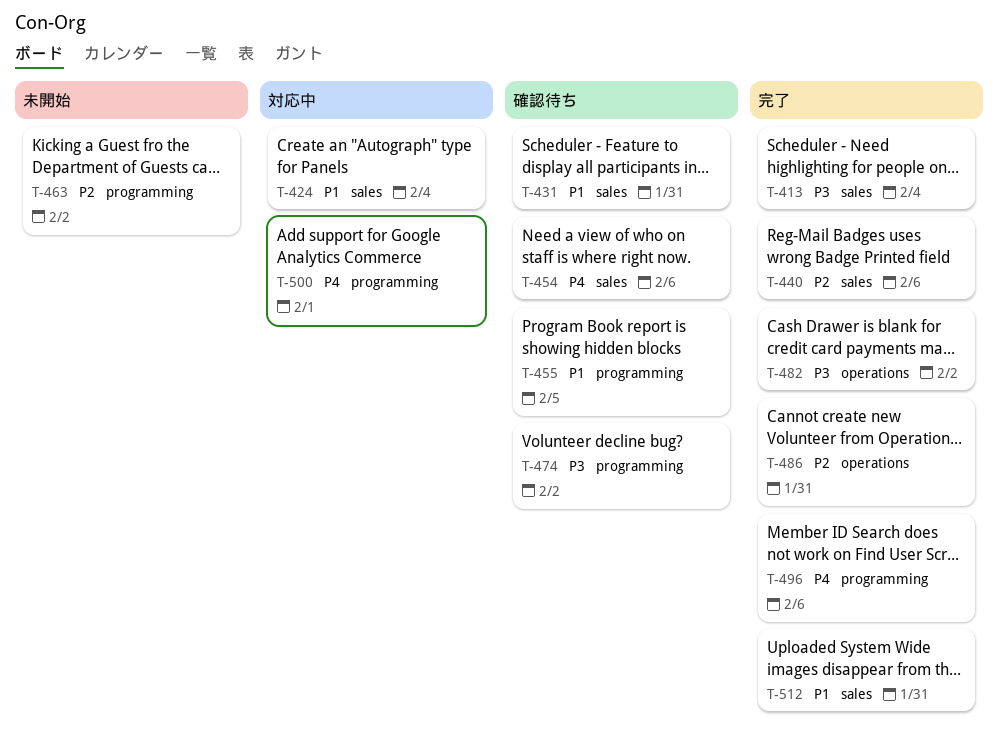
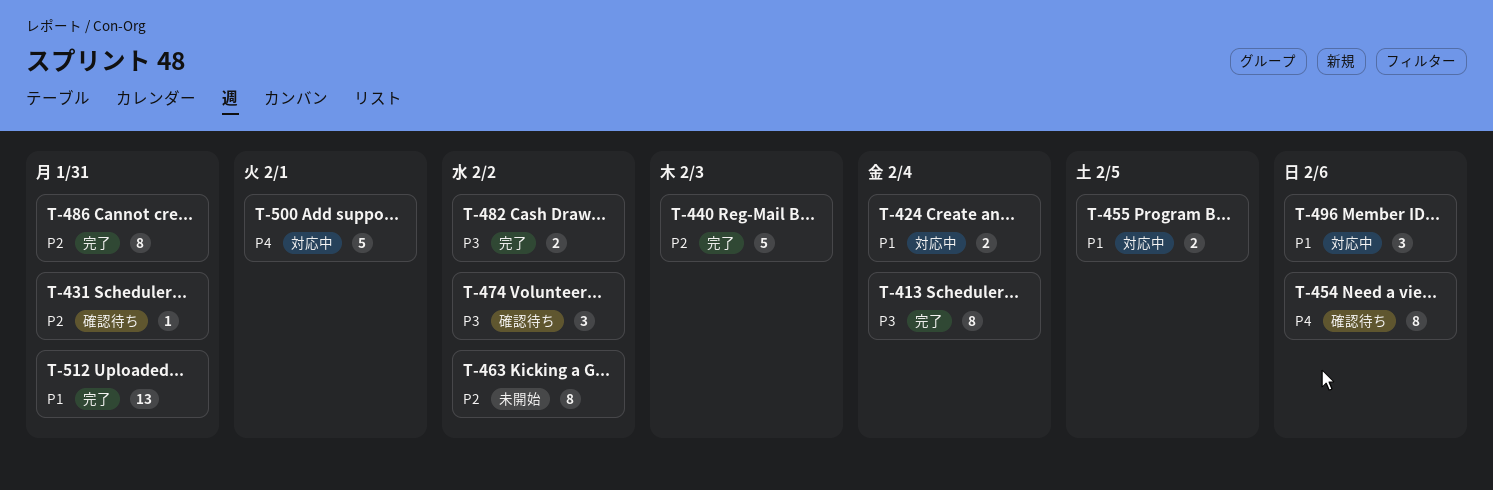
T-431, priority: P1 -> P2
T-440, due: Feb 6 -> Feb 3
T-455, status: 確認待ち -> 対応中
T-496, status: 完了 -> 対応中
T-496, priority: P4 -> P1

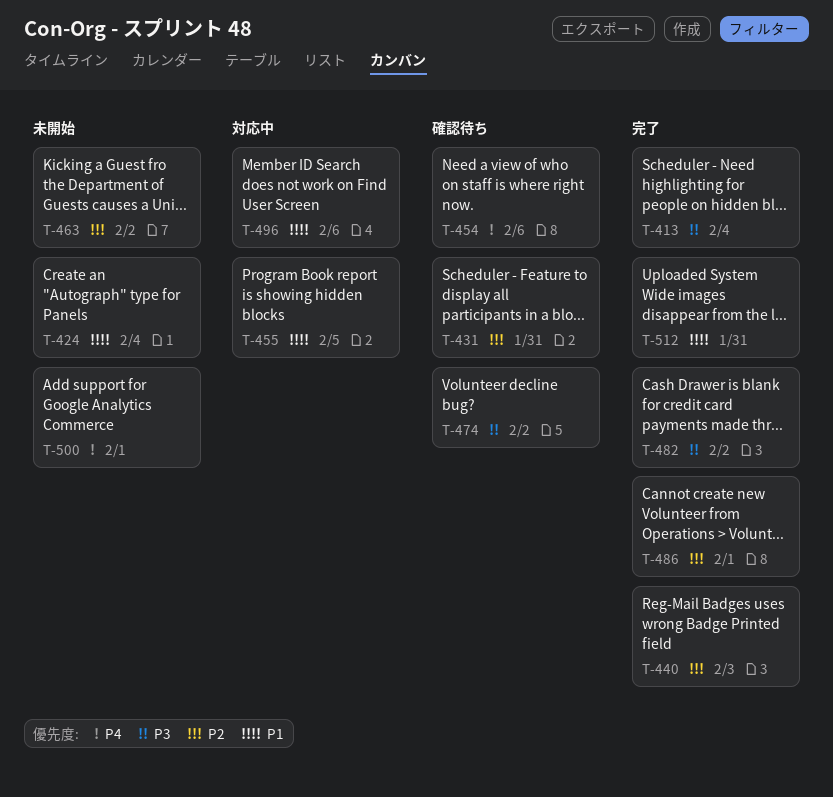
T-424, status: 対応中 -> 未開始
T-486, due: Jan 31 -> Feb 1
T-500, status: 対応中 -> 未開始

